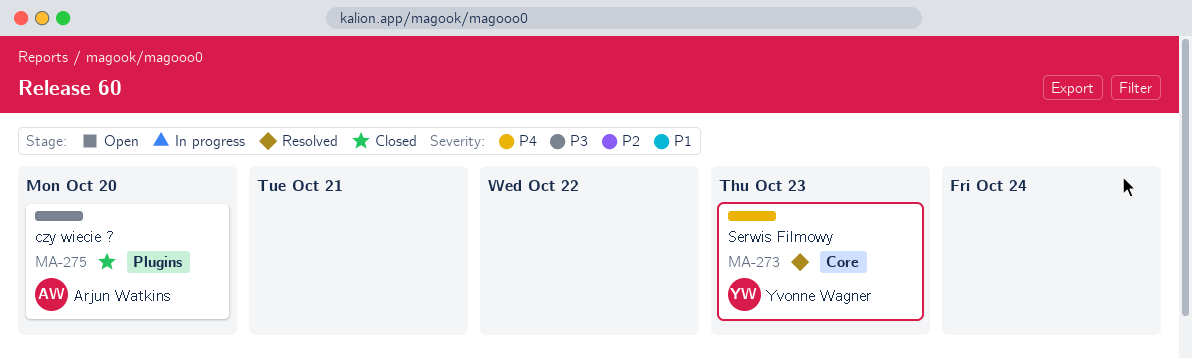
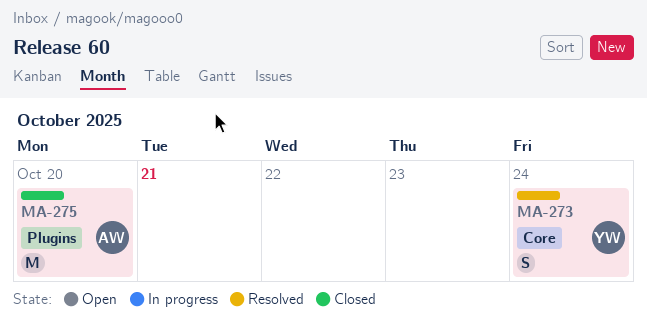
MA-273, due: Oct 23 -> Oct 24

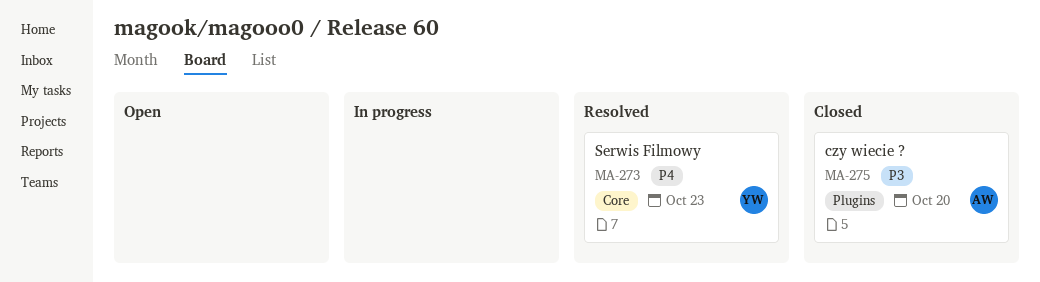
MA-273, due: Oct 24 -> Oct 23

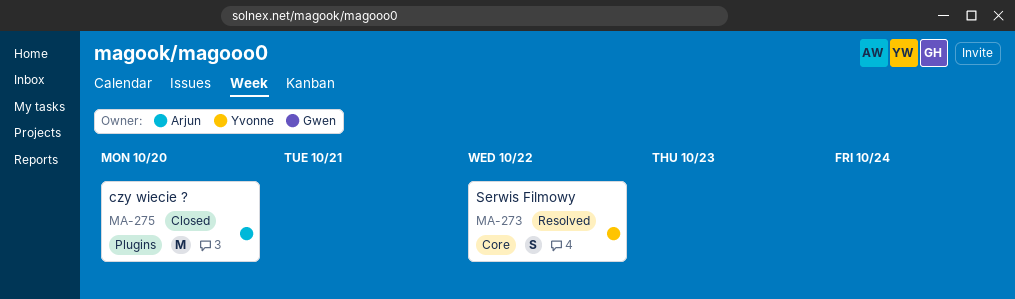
MA-273, due: Oct 23 -> Oct 22

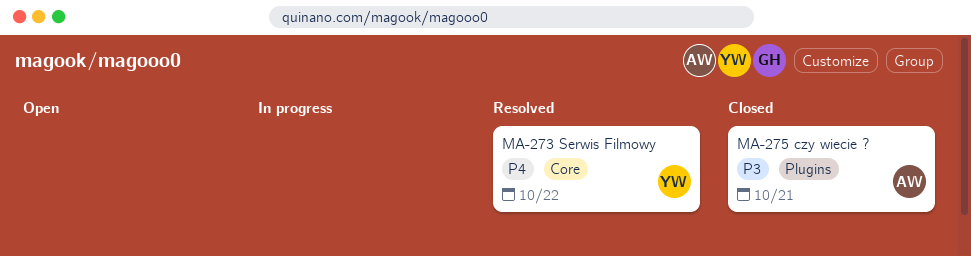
MA-275, due: Oct 20 -> Oct 21

